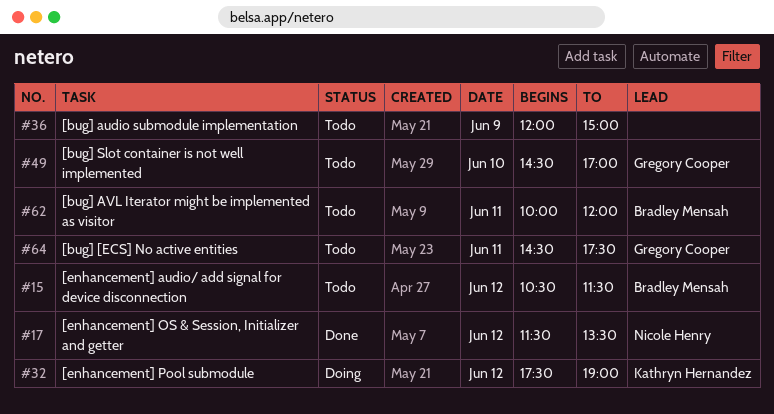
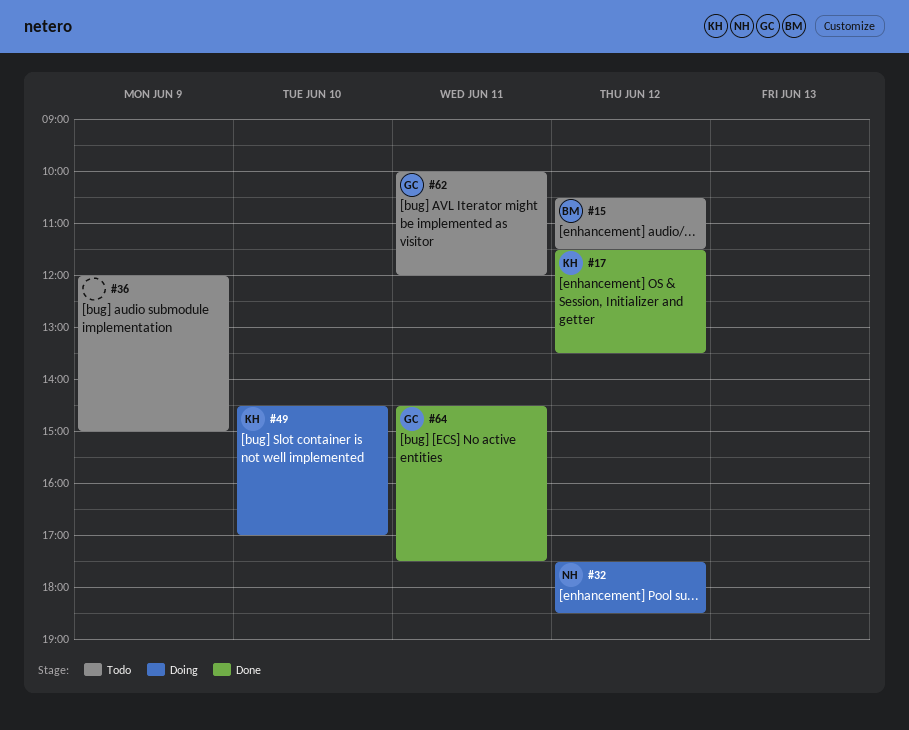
#17, owner: Nicole Henry -> Kathryn Hernandez
#32, owner: Kathryn Hernandez -> Nicole Henry
#32, ends: 19:00 -> 18:30
#49, status: Todo -> Doing
#49, owner: Gregory Cooper -> Kathryn Hernandez
#62, owner: Bradley Mensah -> Gregory Cooper
#64, status: Todo -> Done

